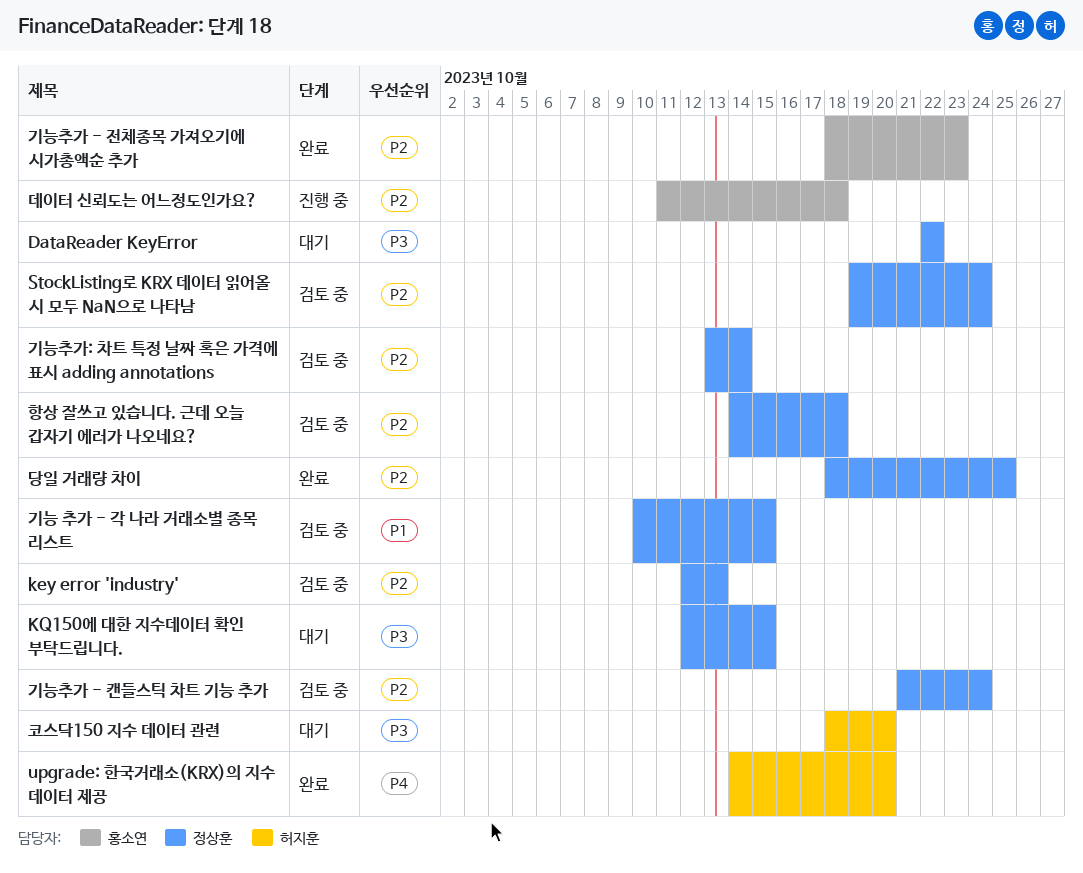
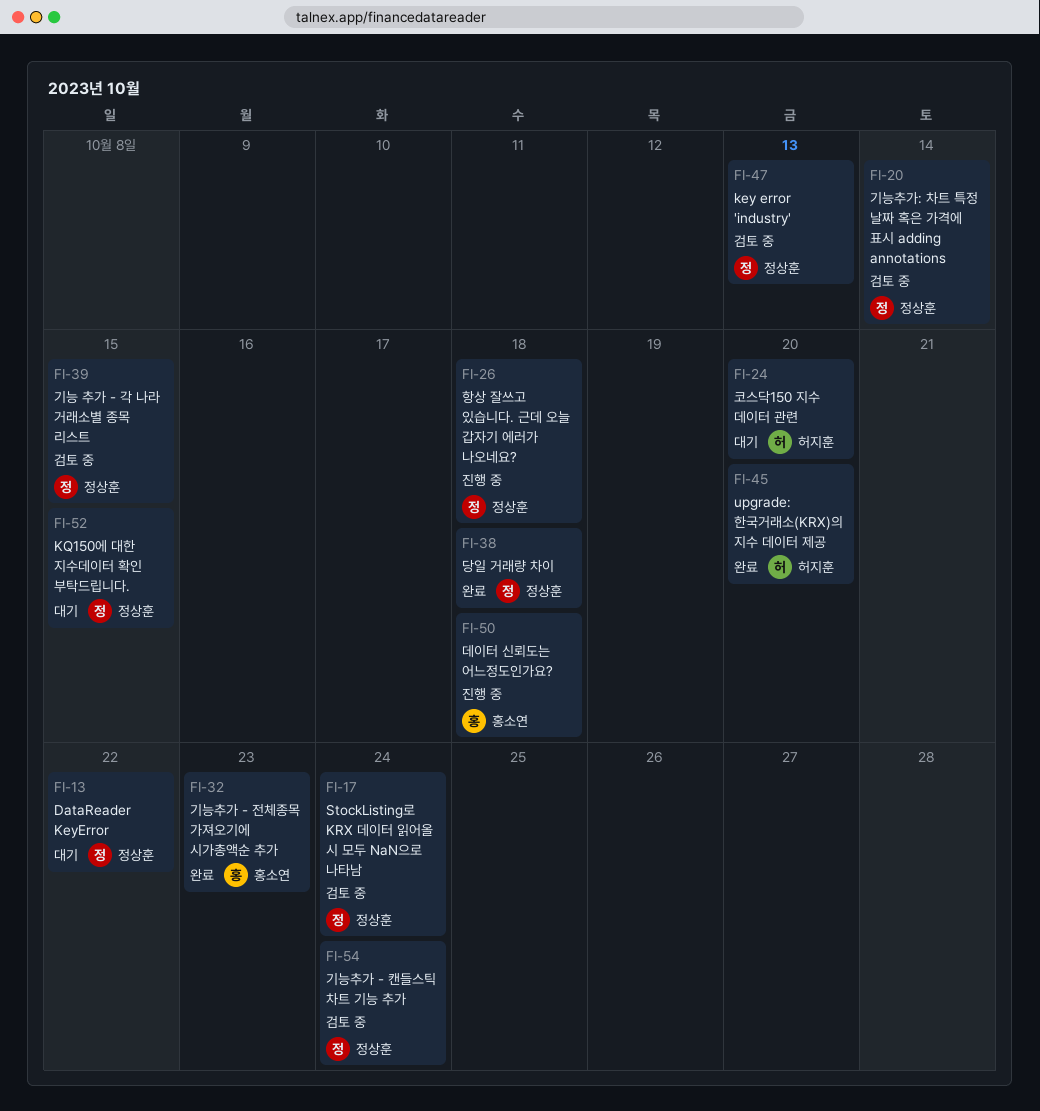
당일 거래량 차이, due: Oct 25 -> Oct 18
항상 잘쓰고 있습니다. 근데 오늘 갑자기 에러가 나오네요?, status: 검토 중 -> 진행 중

